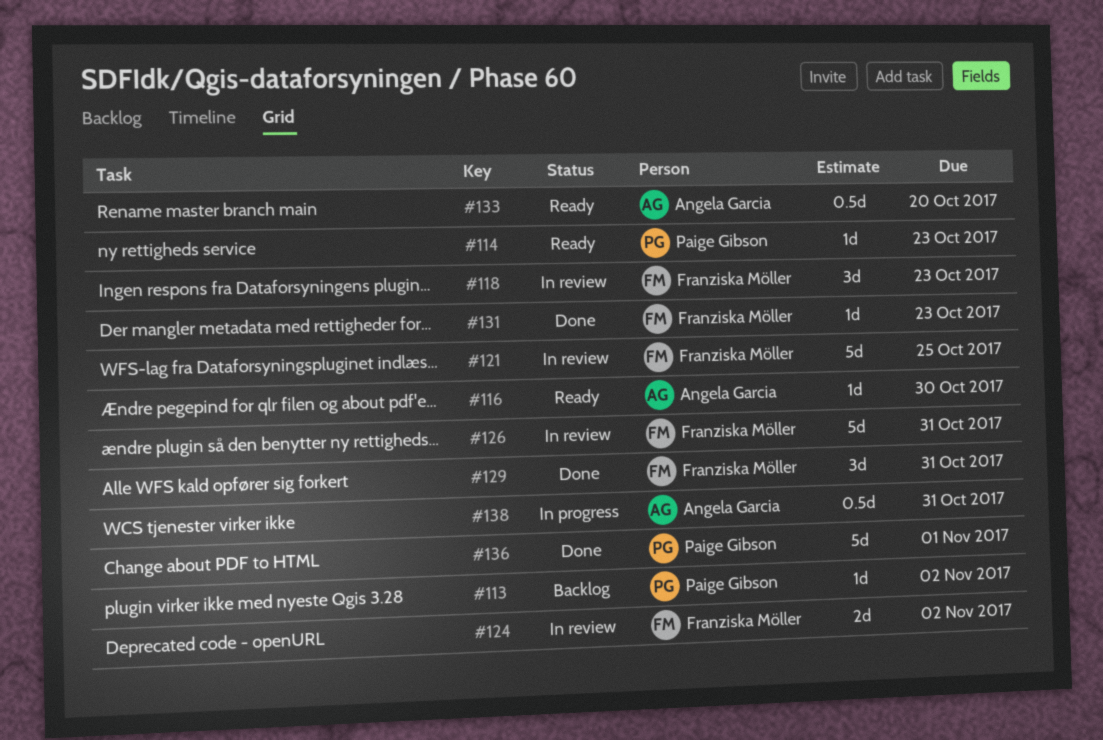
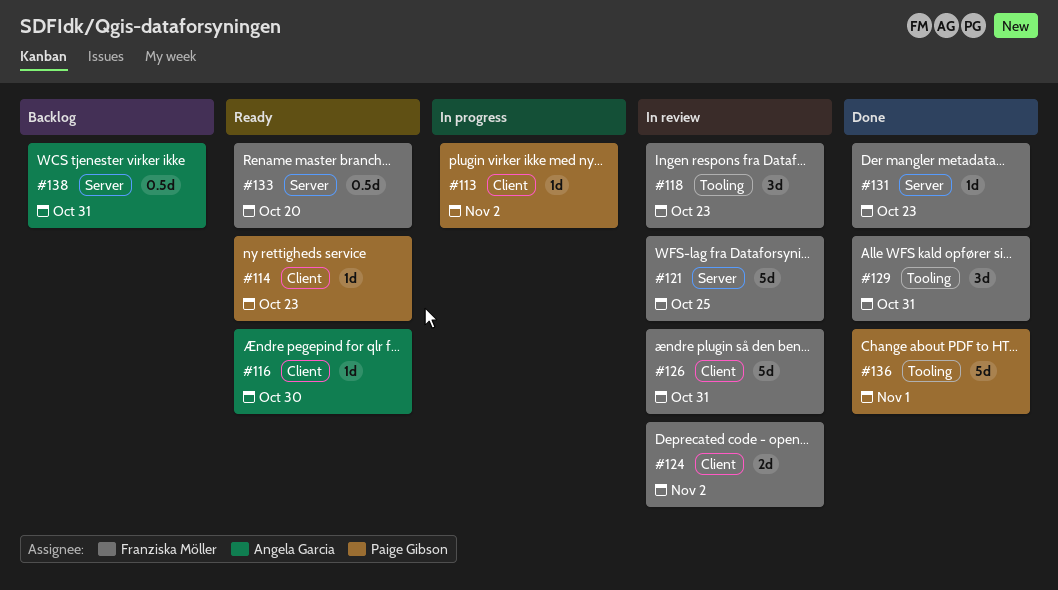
#113, status: Backlog -> In progress
#133, owner: Angela Garcia -> Franziska Möller
#138, status: In progress -> Backlog

